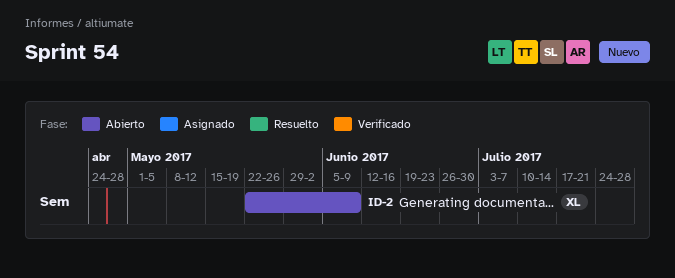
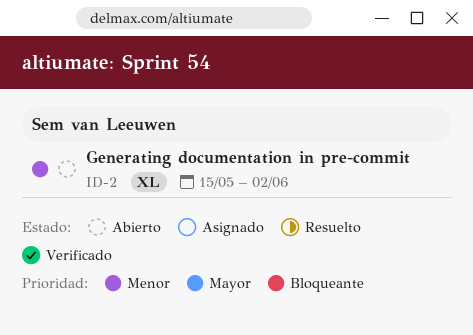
ID-2, start: May 22 -> May 15
ID-2, due: Jun 9 -> Jun 2

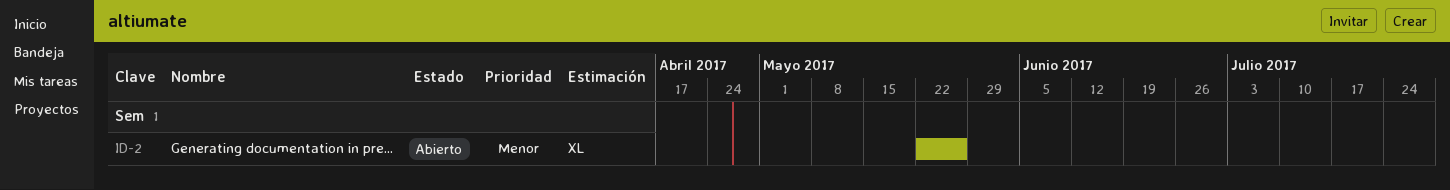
ID-2, start: May 15 -> May 22
ID-2, due: Jun 2 -> May 26

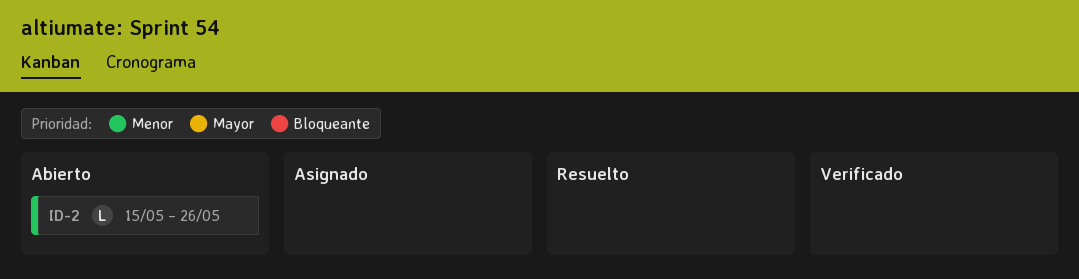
ID-2, estimate: XL -> L
ID-2, start: May 22 -> May 15

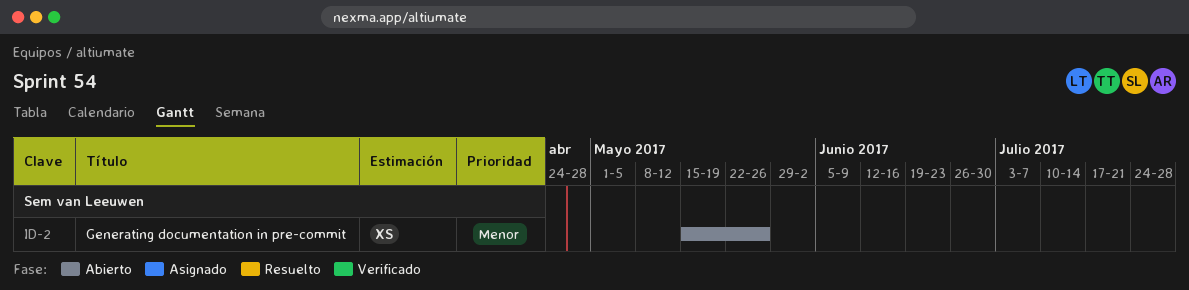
ID-2, estimate: L -> XS

